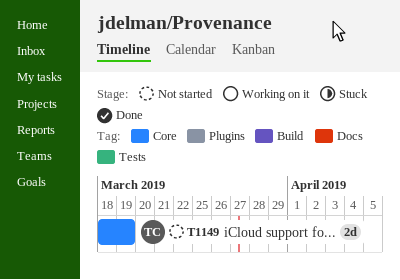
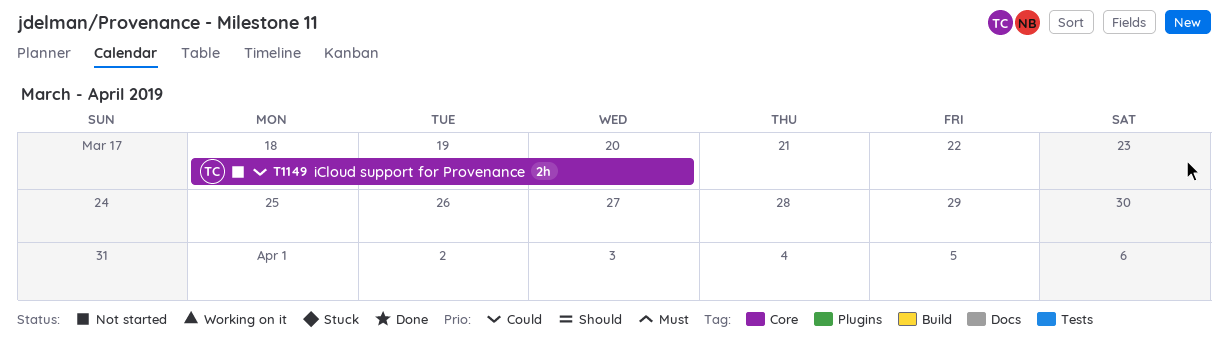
T1149, estimate: 2d -> 2h
T1149, due: Mar 19 -> Mar 20

